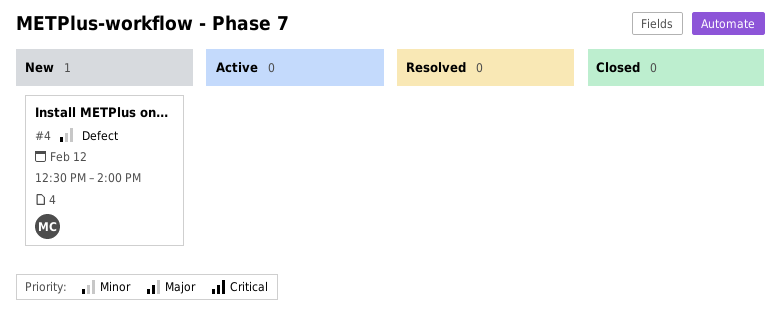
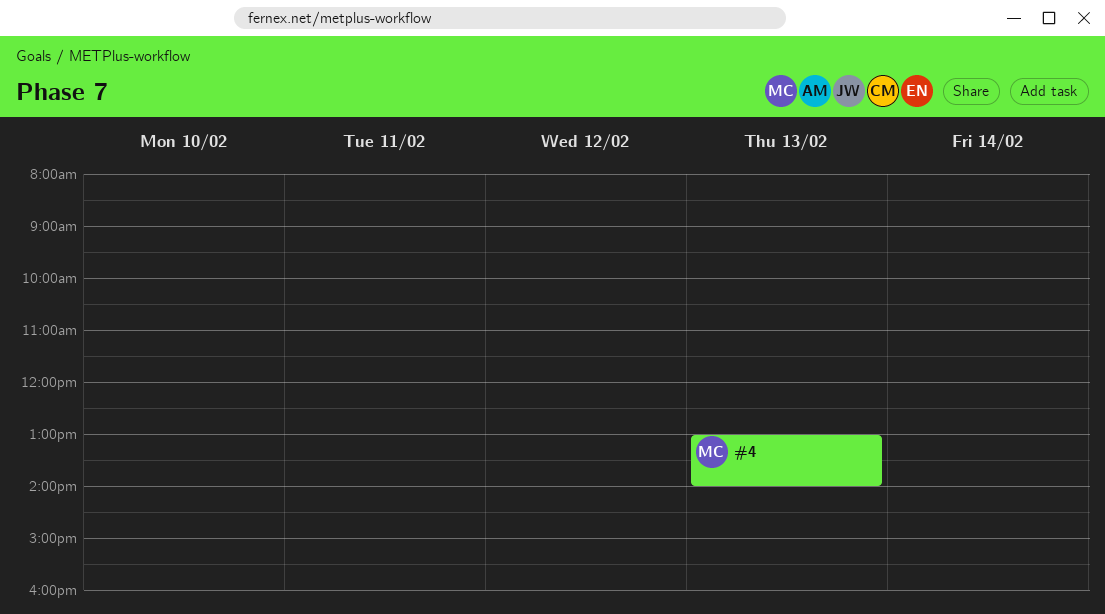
#4, day: Feb 12 -> Feb 13
#4, begins: 12:30 -> 13:00

